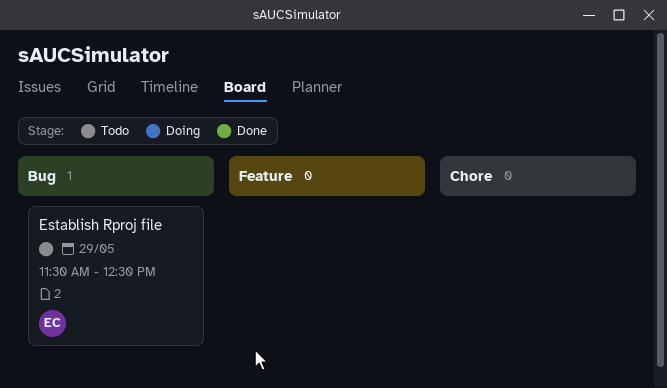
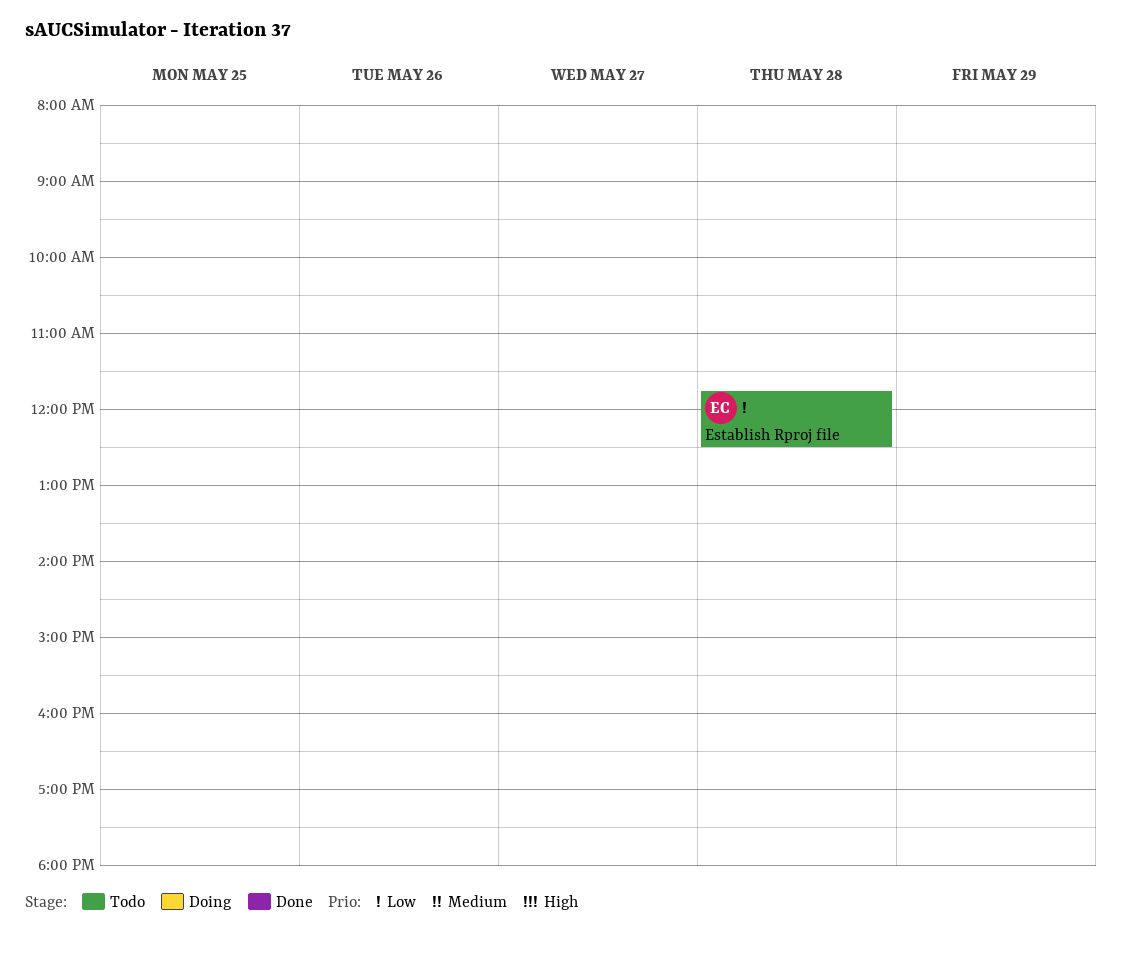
Establish Rproj file, day: May 29 -> May 28
Establish Rproj file, begins: 11:30 -> 11:45

